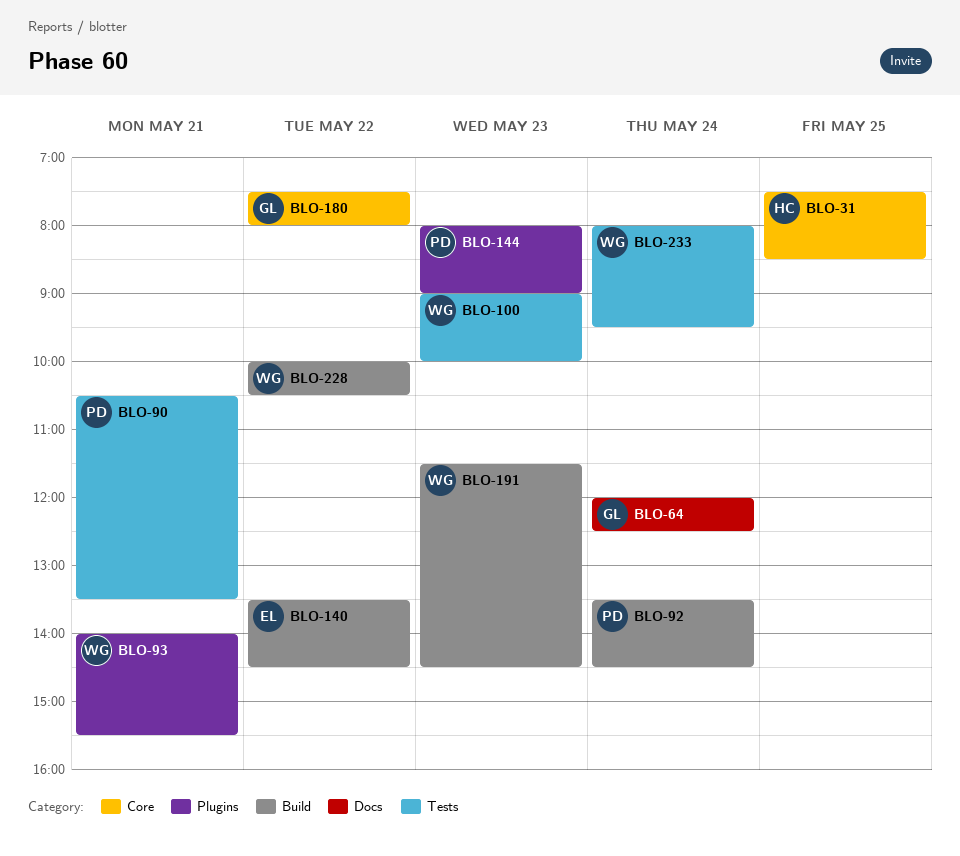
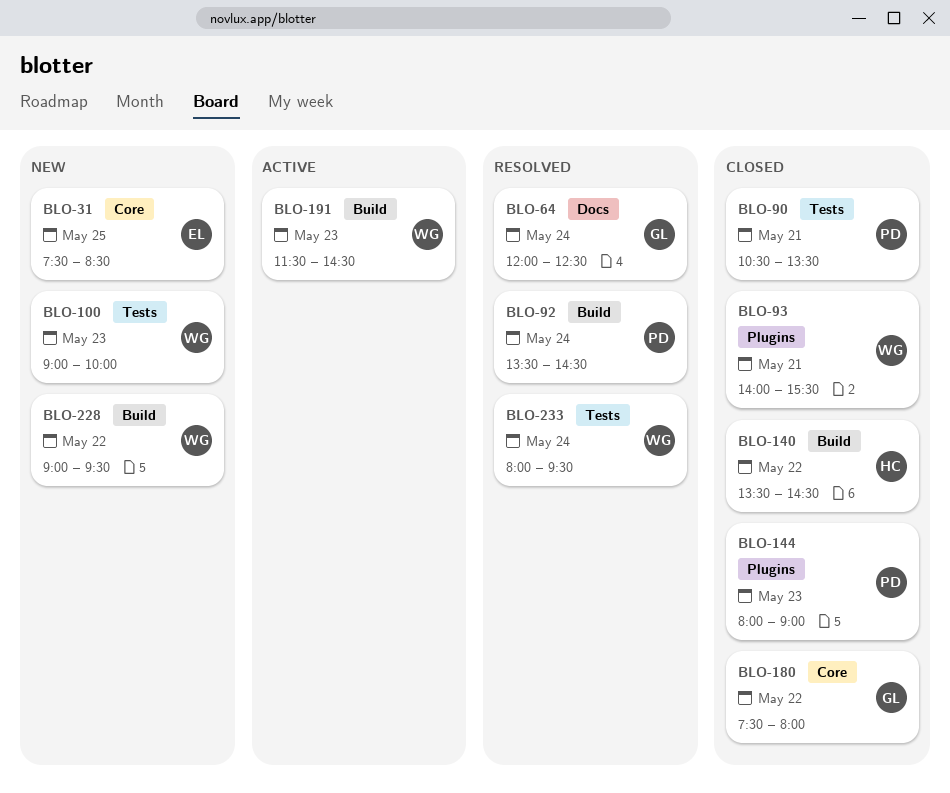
BLO-31, owner: HC -> EL
BLO-140, owner: EL -> HC
BLO-228, begins: 10:00 -> 09:00
BLO-228, ends: 10:30 -> 09:30

